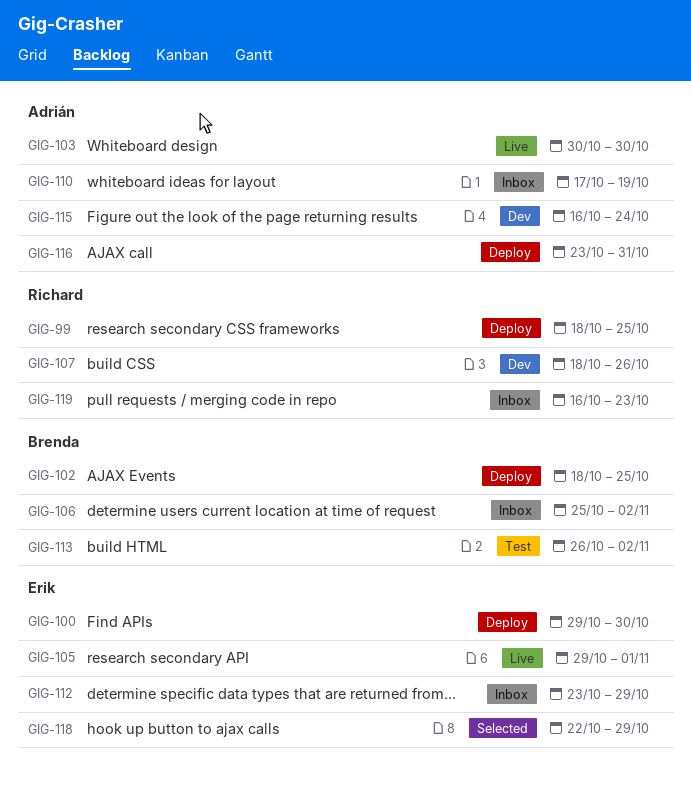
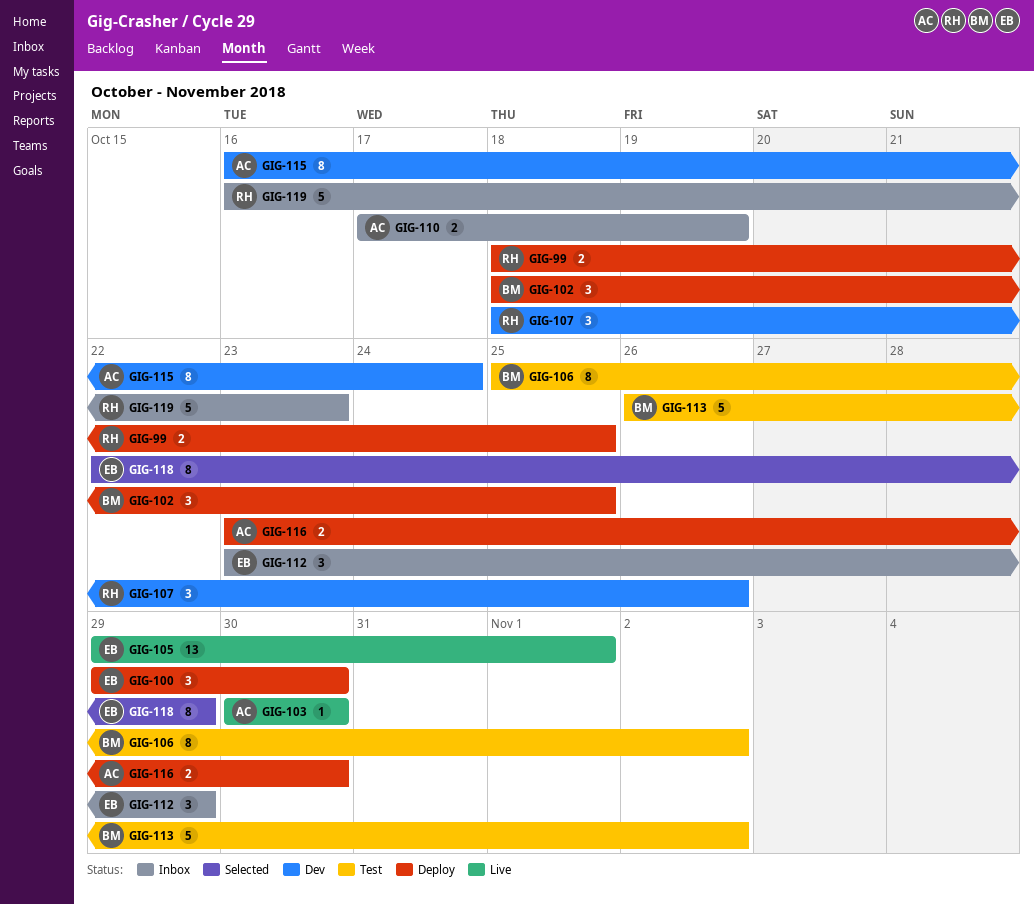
GIG-106, status: Inbox -> Test
GIG-116, due: Oct 31 -> Oct 30

